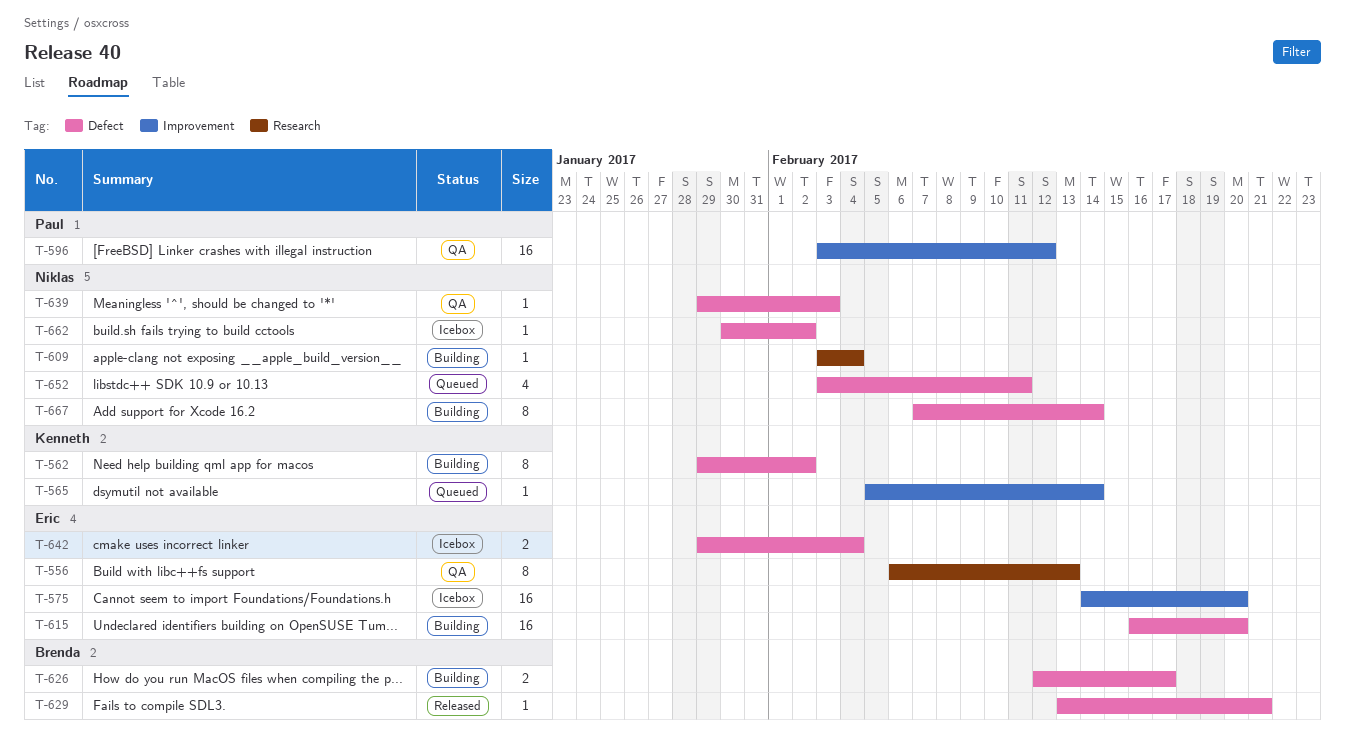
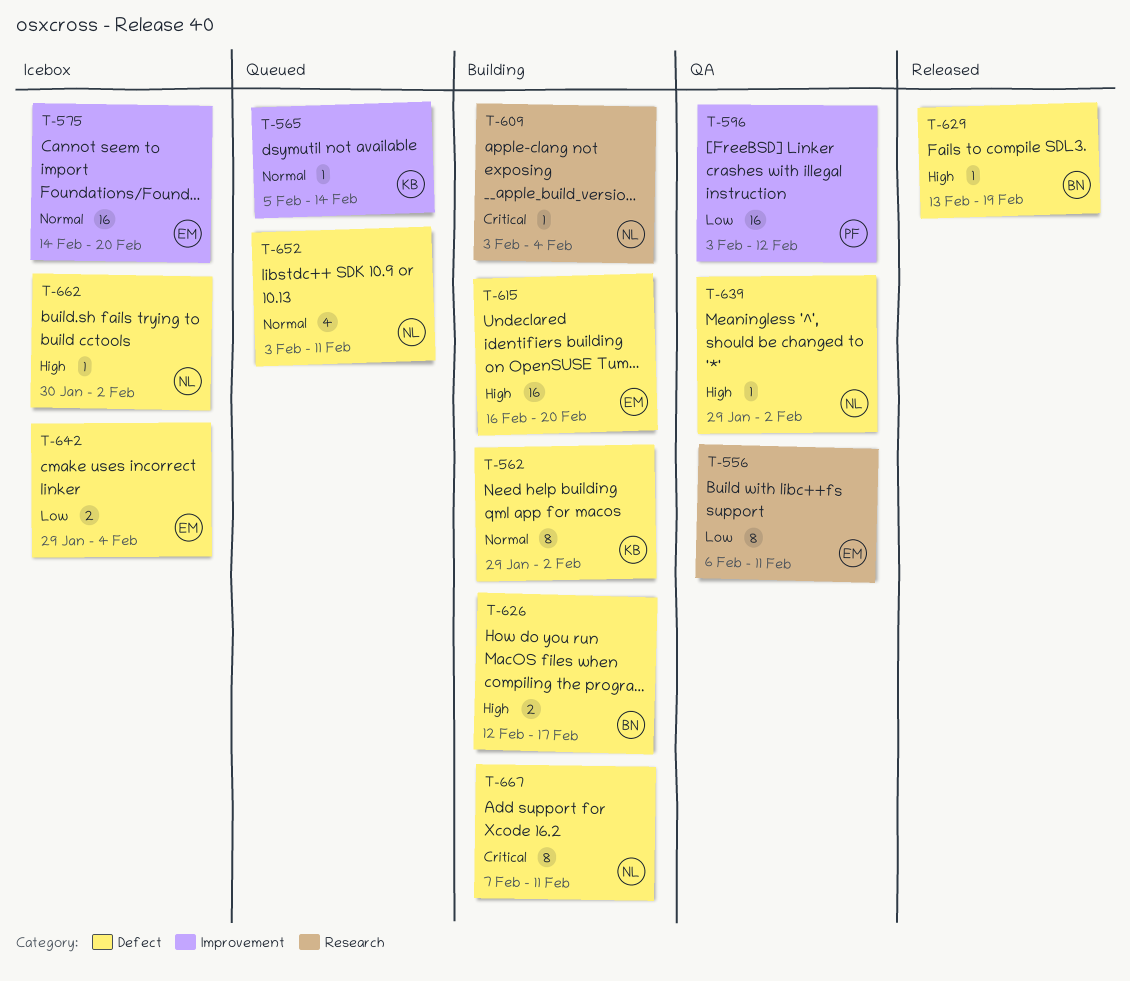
T-556, due: Feb 13 -> Feb 11
T-629, due: Feb 21 -> Feb 19
T-639, due: Feb 3 -> Feb 2
T-667, due: Feb 14 -> Feb 11

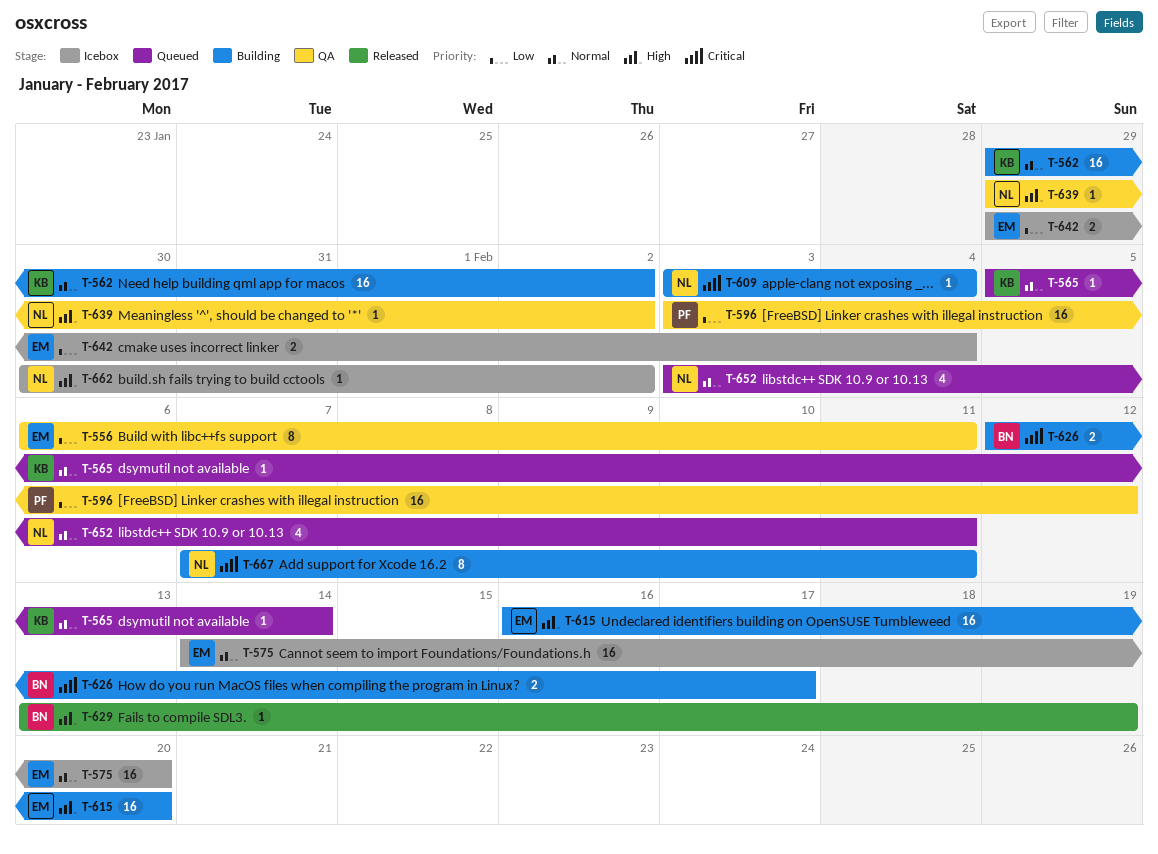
T-562, estimate: 8 -> 16
T-626, priority: High -> Critical

